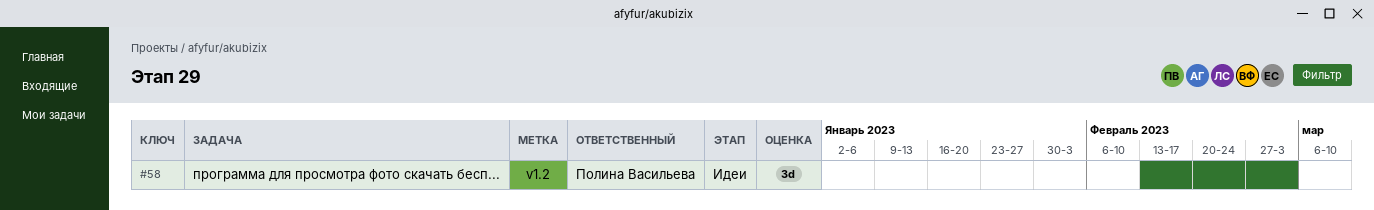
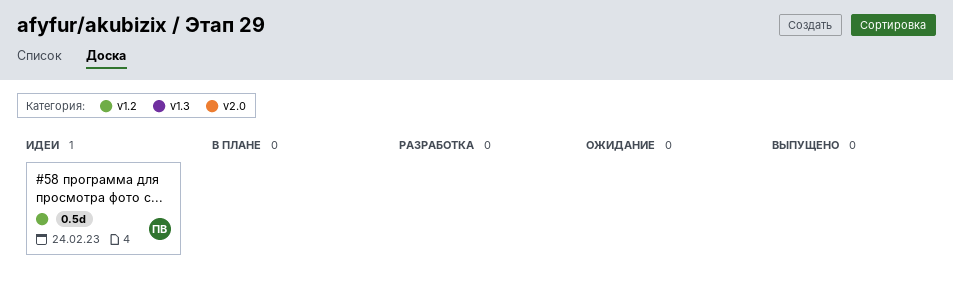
#58, estimate: 3d -> 0.5d
#58, due: Mar 3 -> Feb 24

